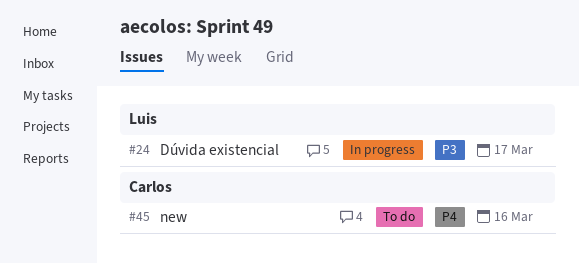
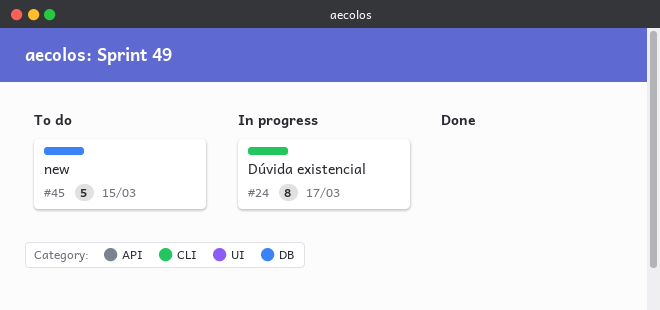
#45, due: Mar 16 -> Mar 15

